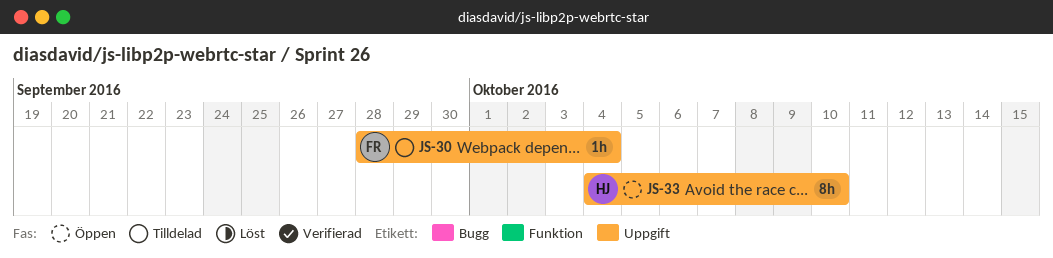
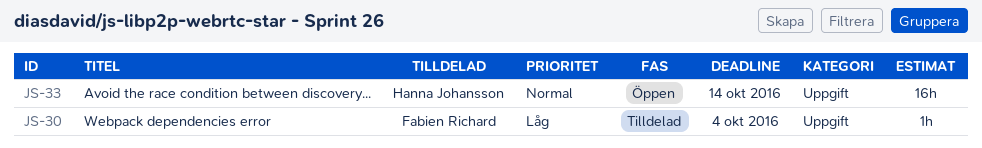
JS-33, estimate: 8h -> 16h
JS-33, due: Oct 10 -> Oct 14

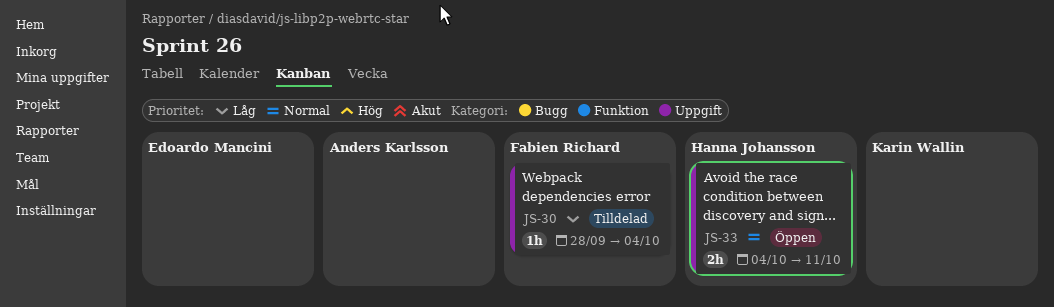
JS-33, estimate: 16h -> 2h
JS-33, due: Oct 14 -> Oct 11

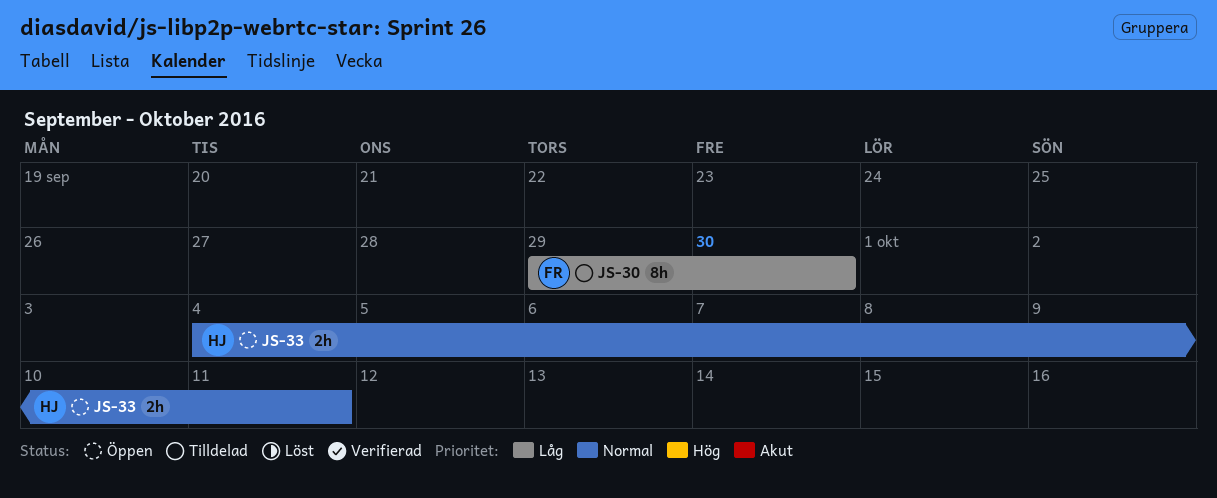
JS-30, estimate: 1h -> 8h
JS-30, start: Sep 28 -> Sep 29
JS-30, due: Oct 4 -> Sep 30

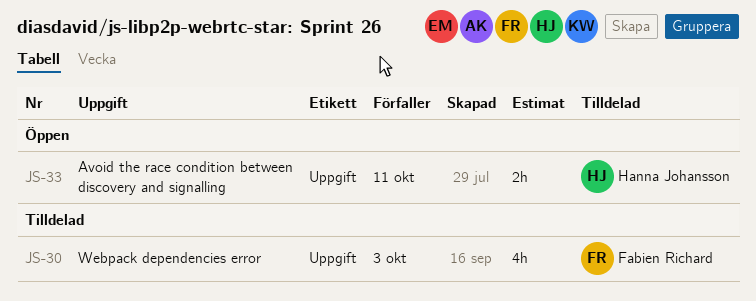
JS-30, estimate: 8h -> 4h
JS-30, due: Sep 30 -> Oct 3

